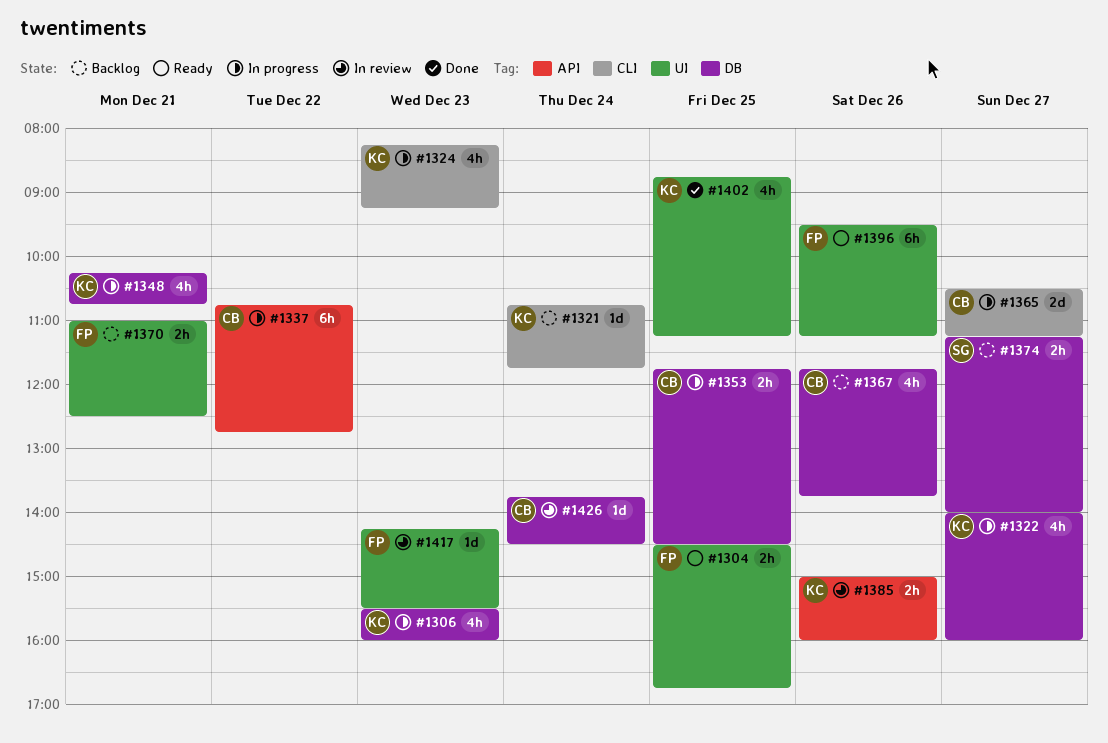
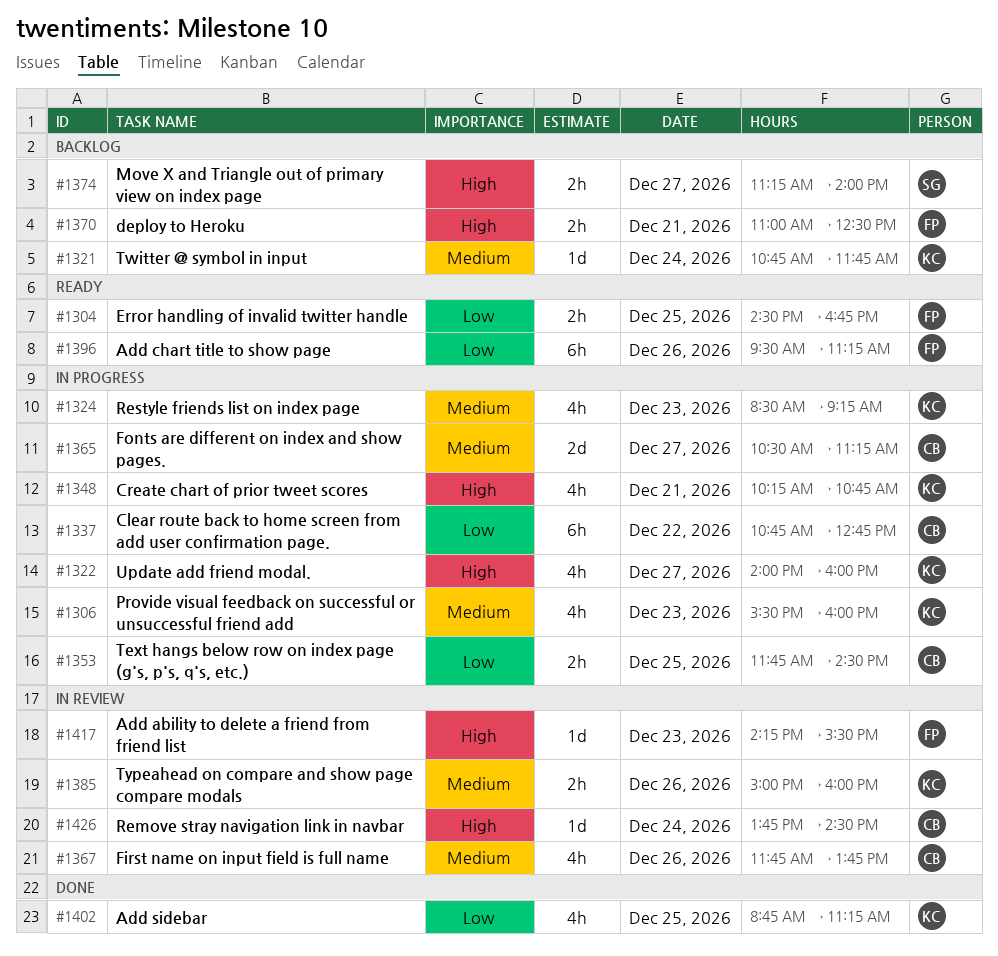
#1324, begins: 08:15 -> 08:30
#1367, status: Backlog -> In review

